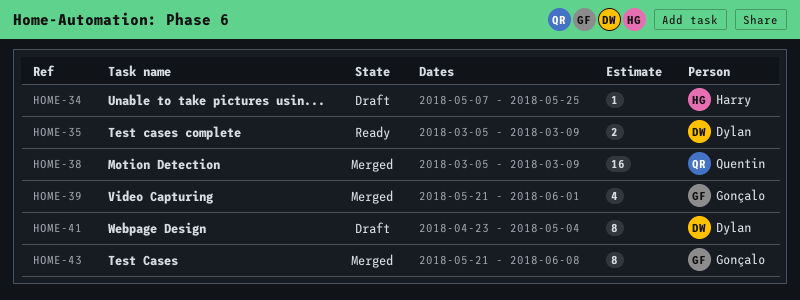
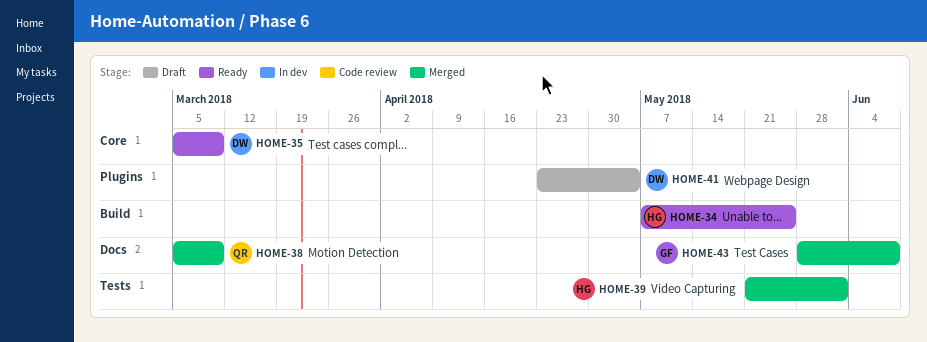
HOME-34, status: Draft -> Ready
HOME-39, owner: Gonçalo -> Harry
HOME-43, start: May 21 -> May 28

